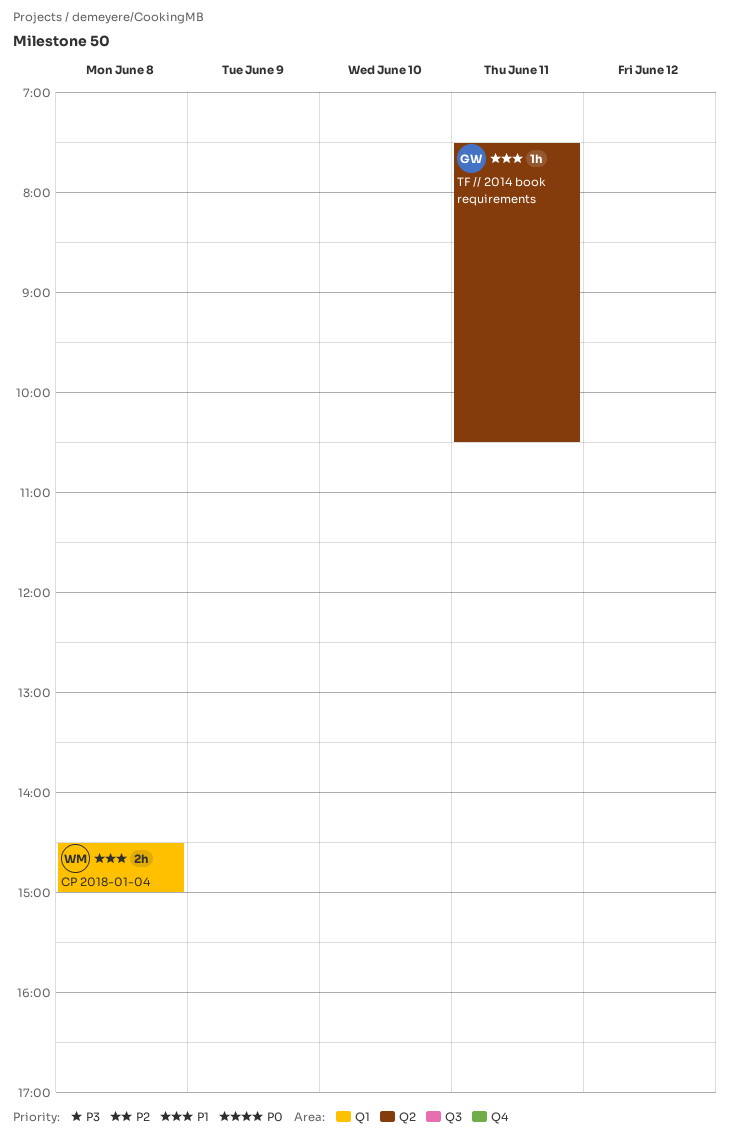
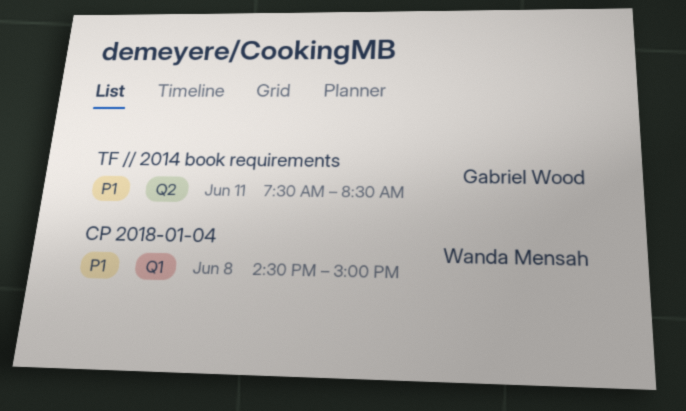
TF // 2014 book requirements, ends: 10:30 -> 08:30

